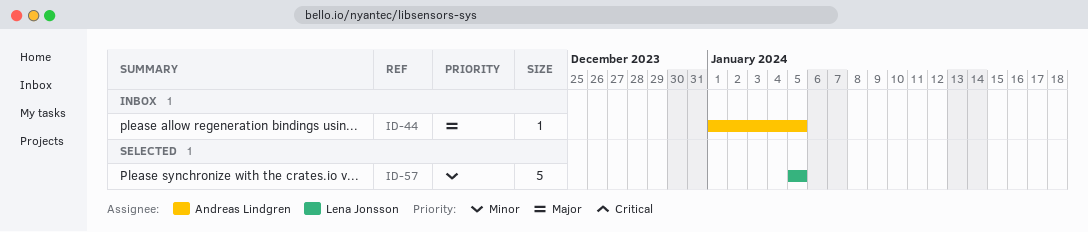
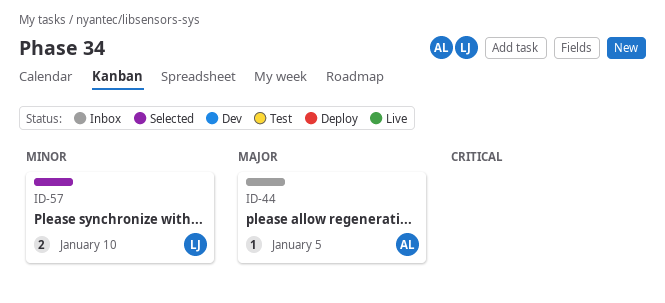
ID-57, estimate: 5 -> 2
ID-57, due: Jan 5 -> Jan 10

